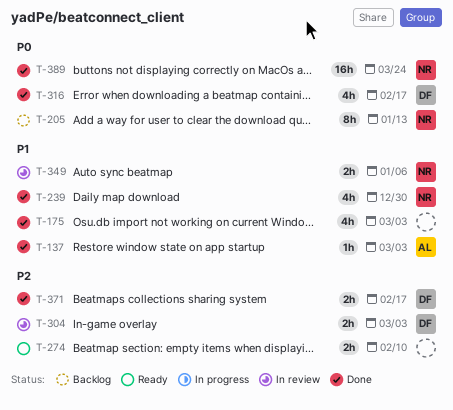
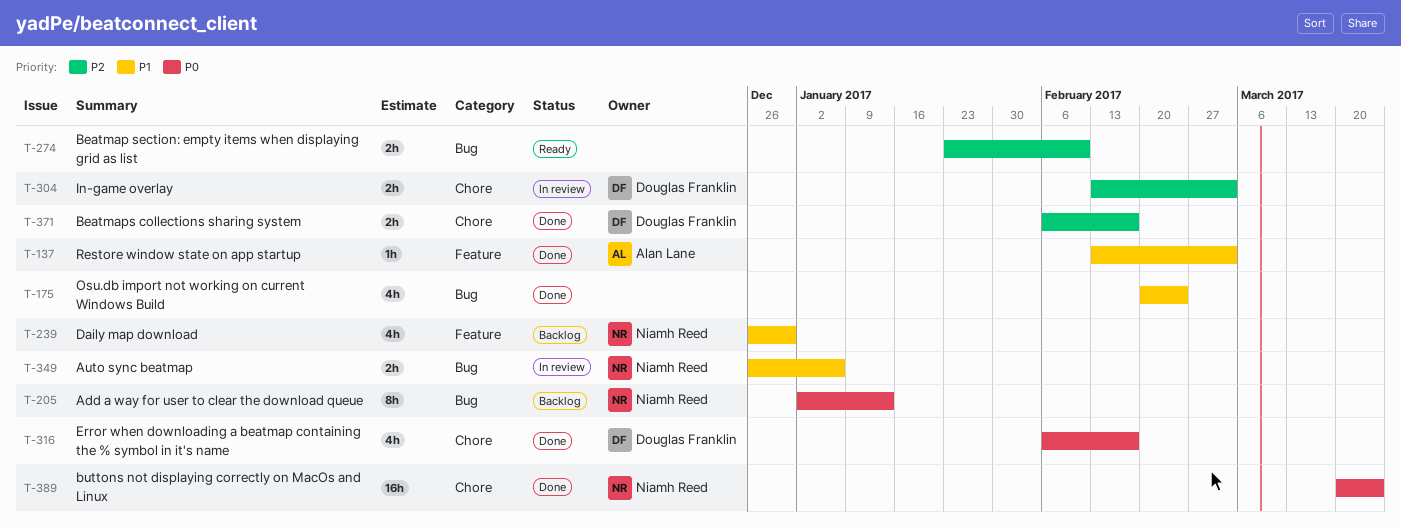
T-175, due: Mar 3 -> Feb 24
T-239, status: Done -> Backlog

